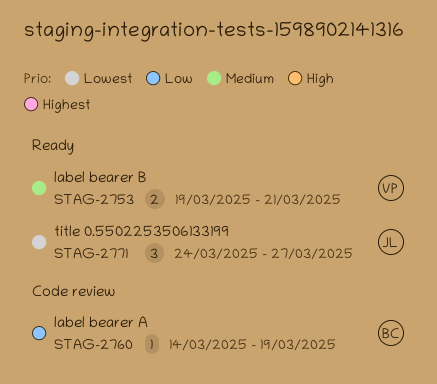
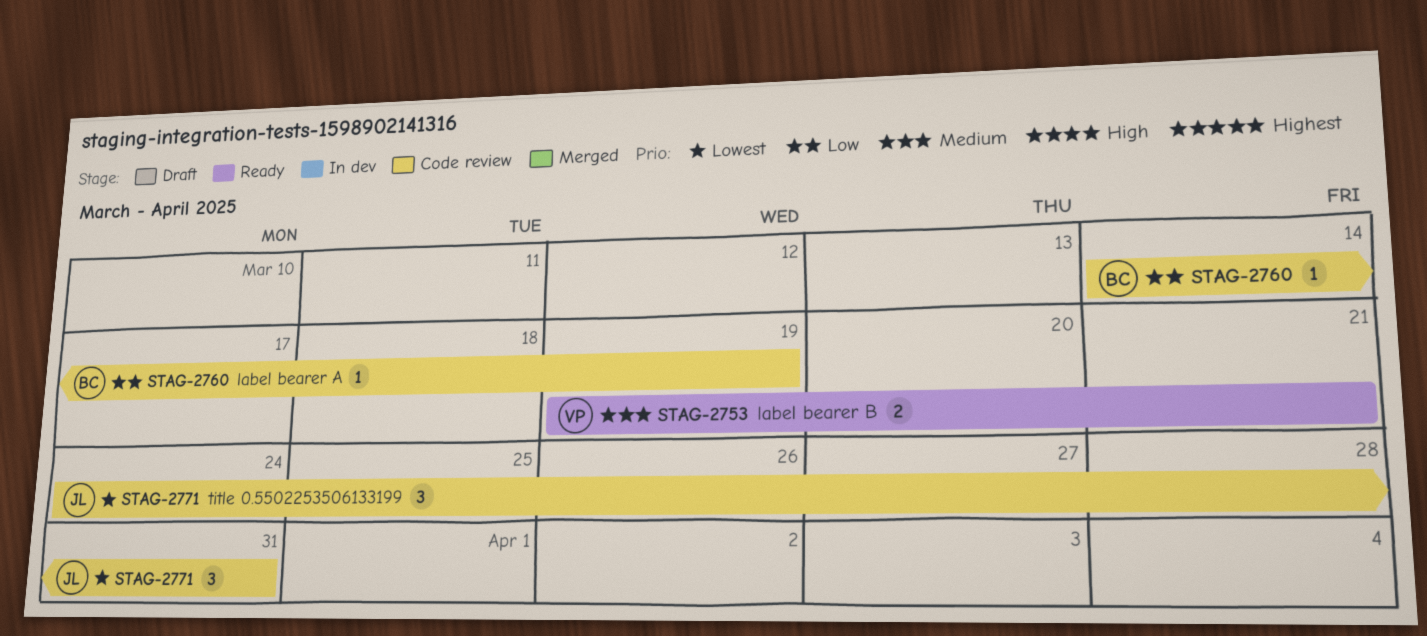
STAG-2771, status: Ready -> Code review
STAG-2771, due: Mar 27 -> Mar 31

